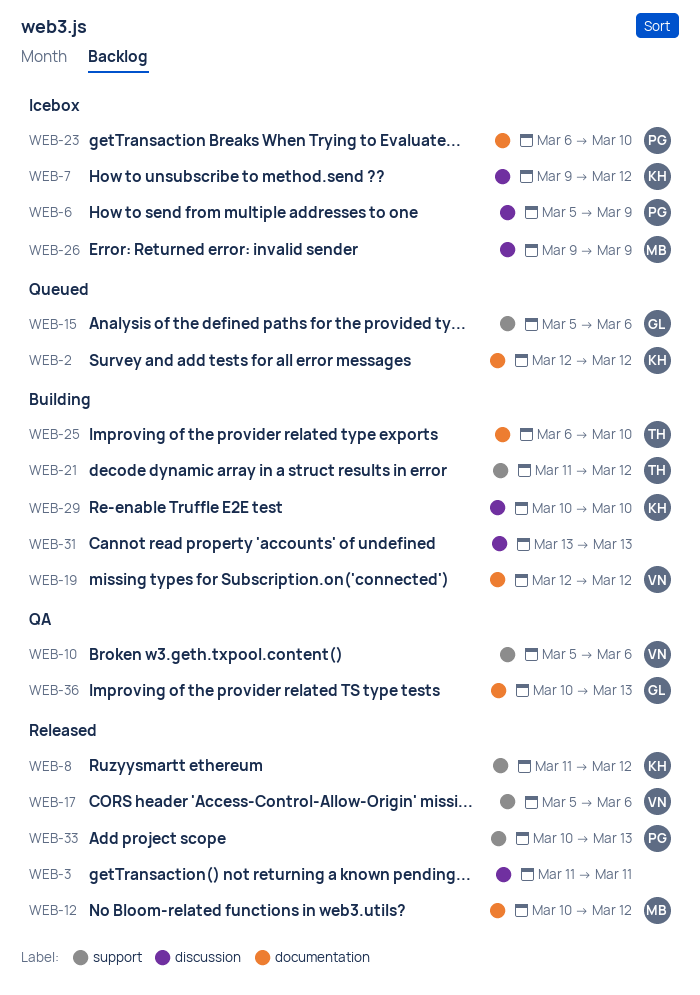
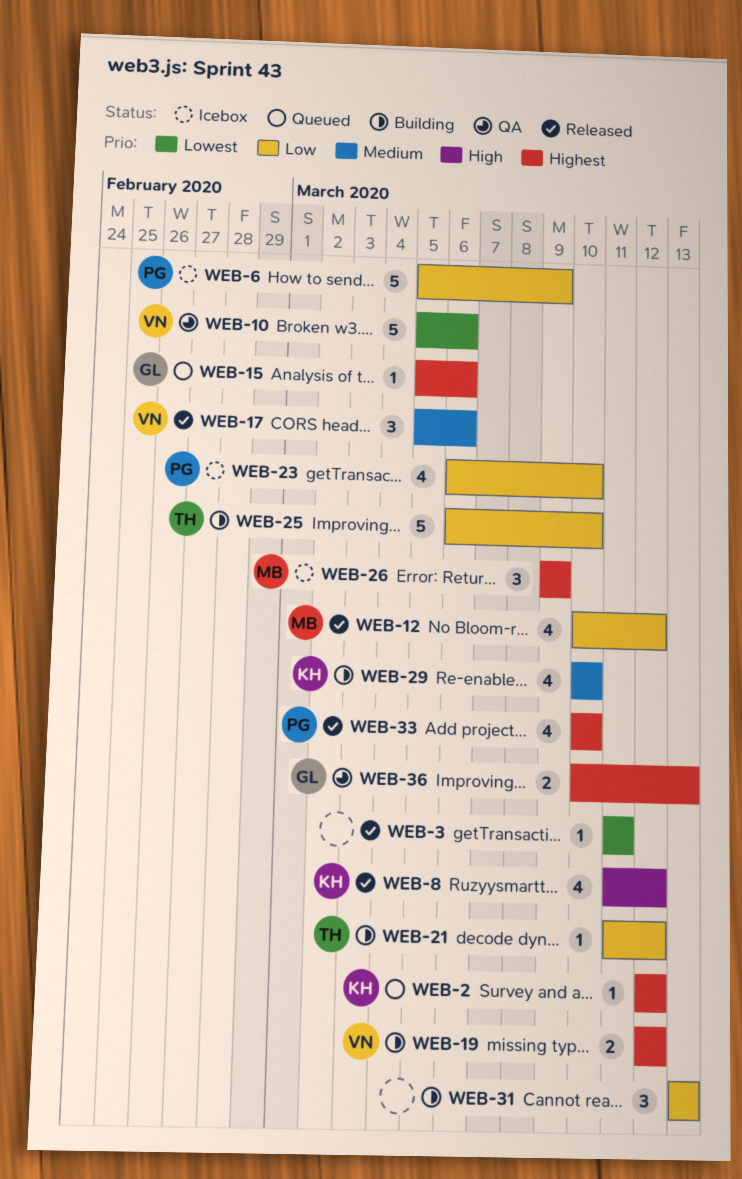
WEB-7: present -> none
WEB-33, due: Mar 13 -> Mar 10

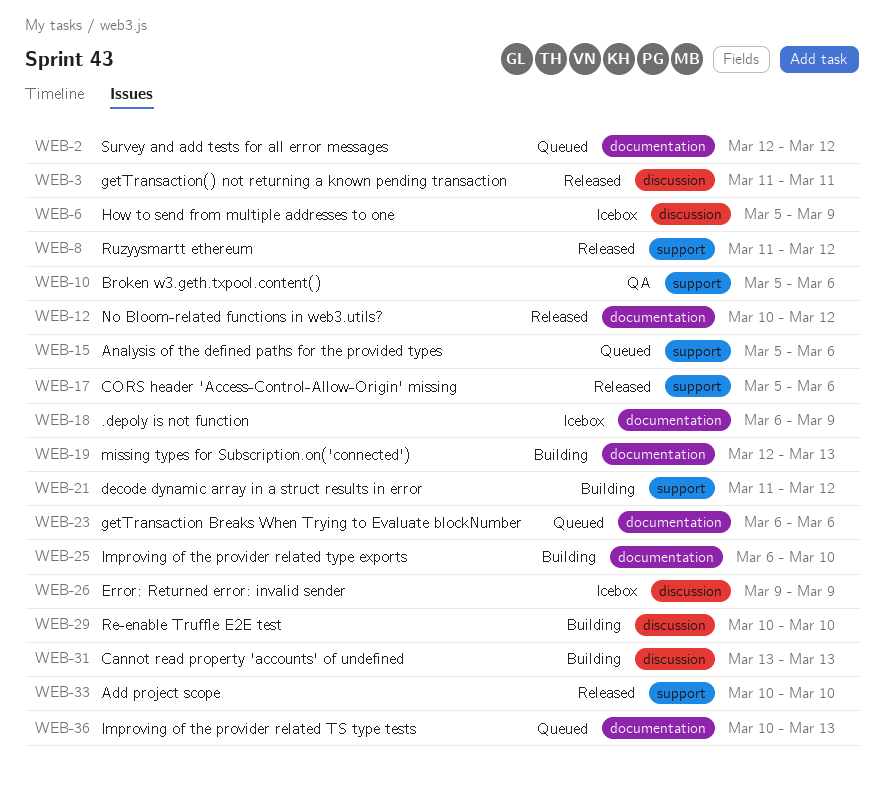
WEB-18: none -> present
WEB-19, due: Mar 12 -> Mar 13
WEB-23, status: Icebox -> Queued
WEB-23, due: Mar 10 -> Mar 6
WEB-36, status: QA -> Queued

